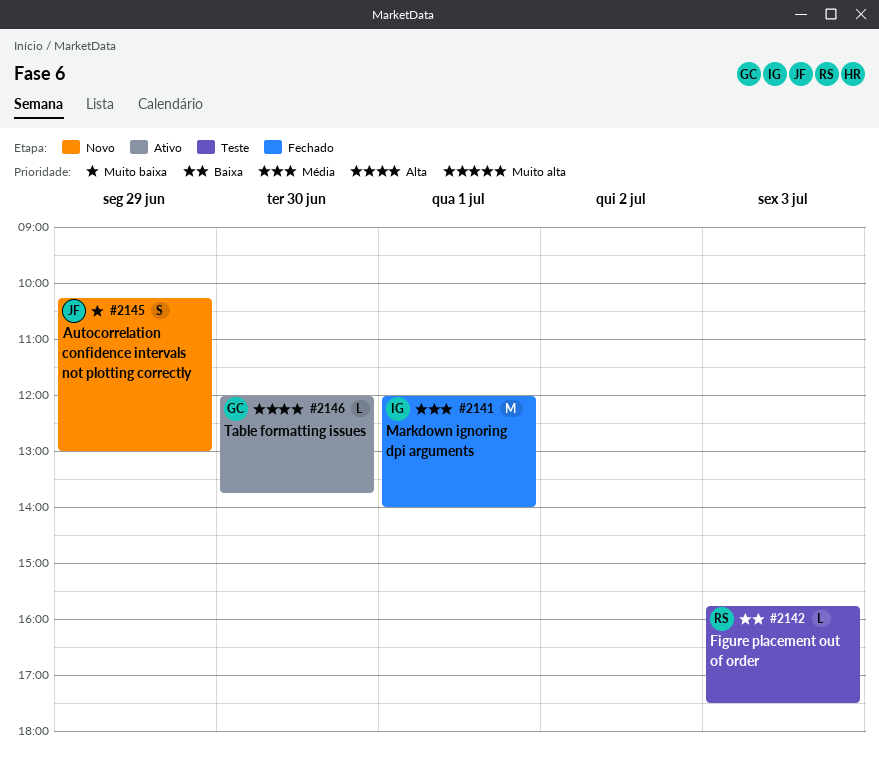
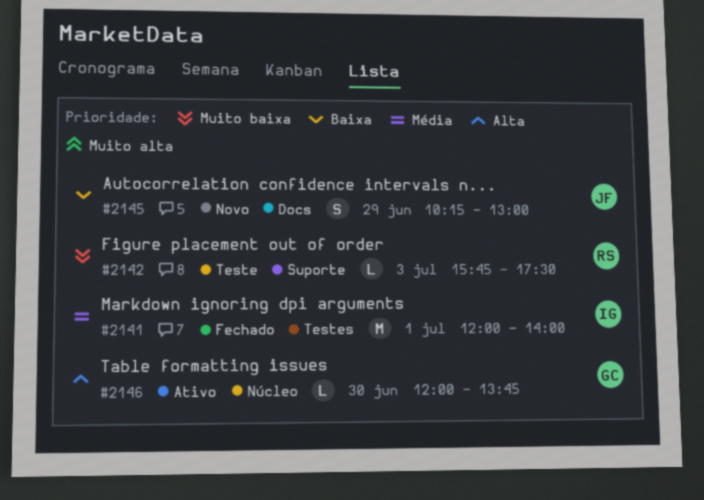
#2142, priority: Baixa -> Muito baixa
#2145, priority: Muito baixa -> Baixa

